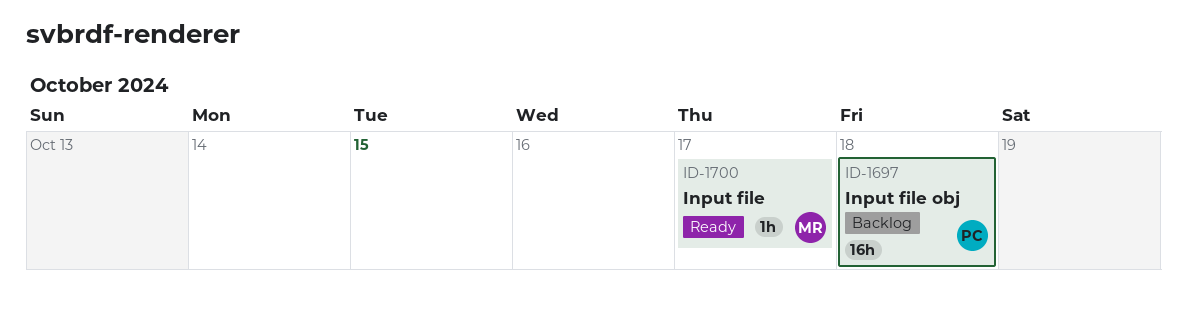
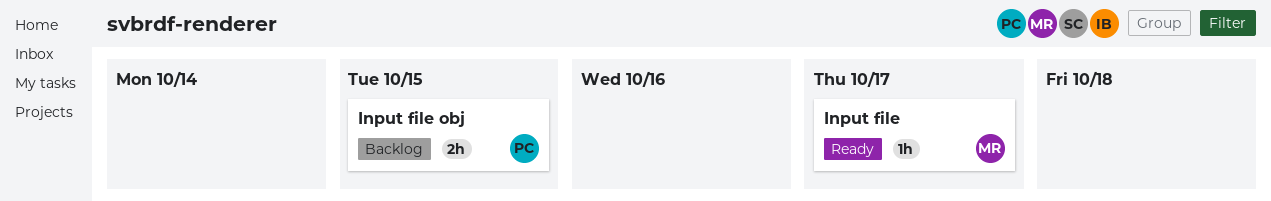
Input file obj, estimate: 16h -> 2h
Input file obj, due: Oct 18 -> Oct 15

